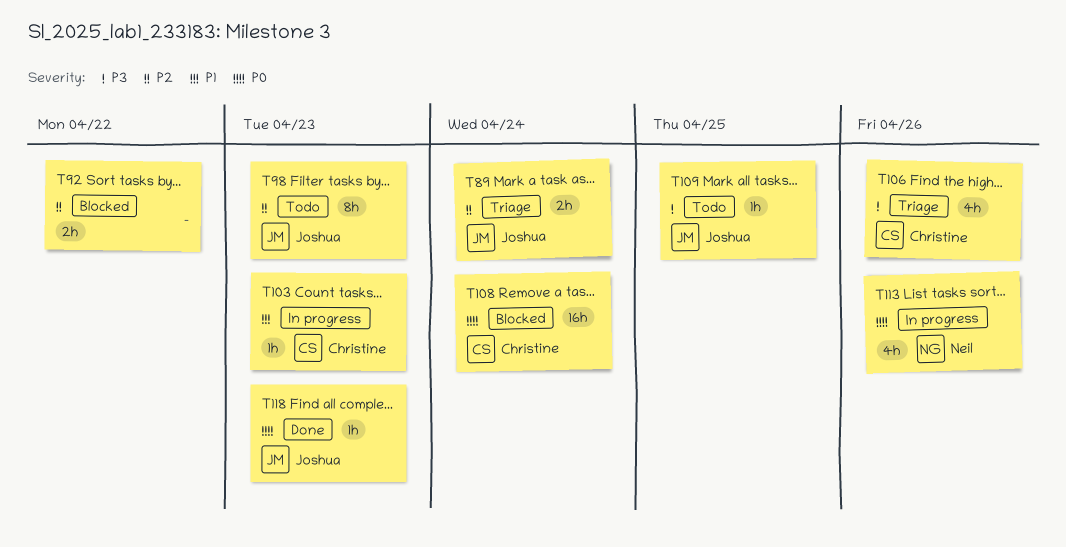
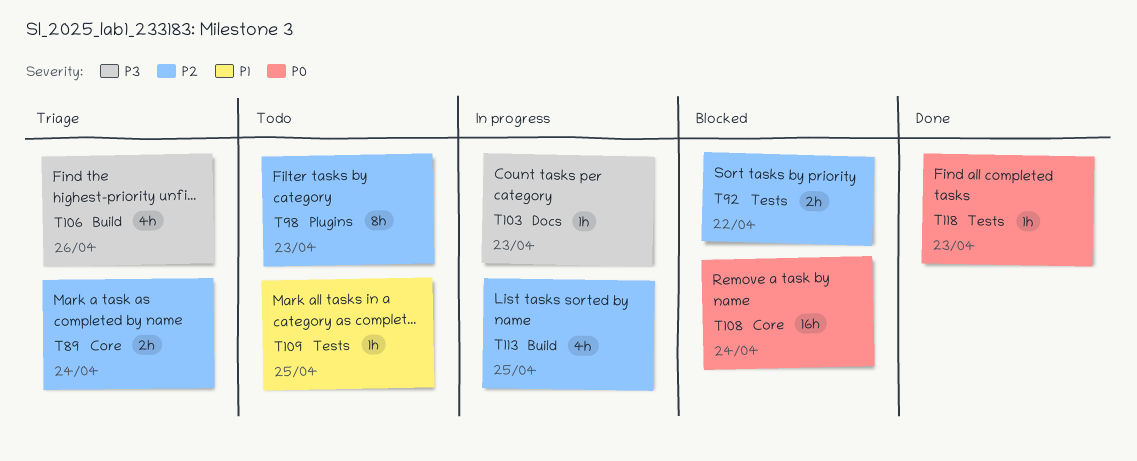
T103, priority: P1 -> P3
T109, priority: P3 -> P1
T113, priority: P0 -> P2
T113, due: Apr 26 -> Apr 25

